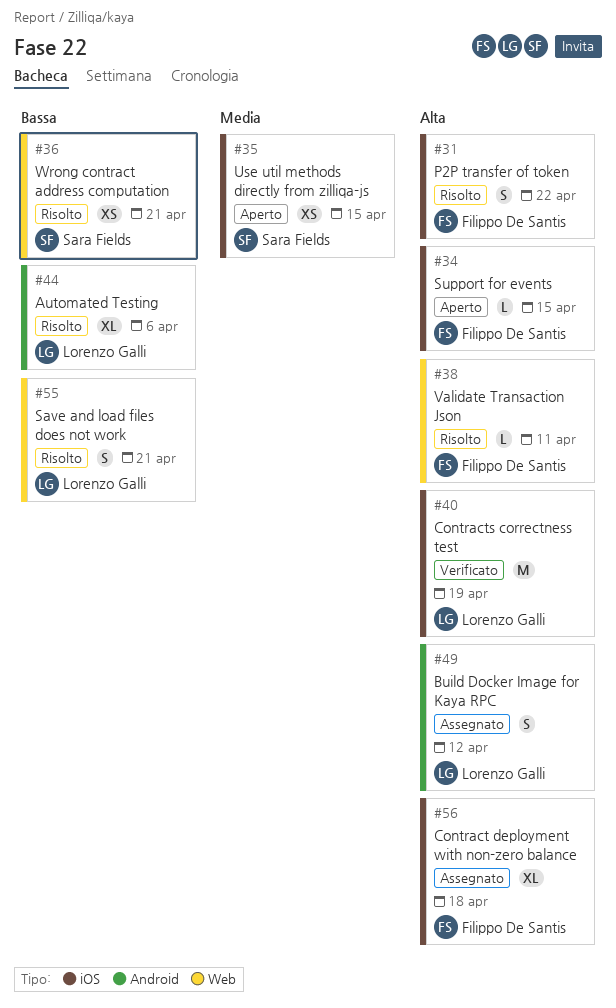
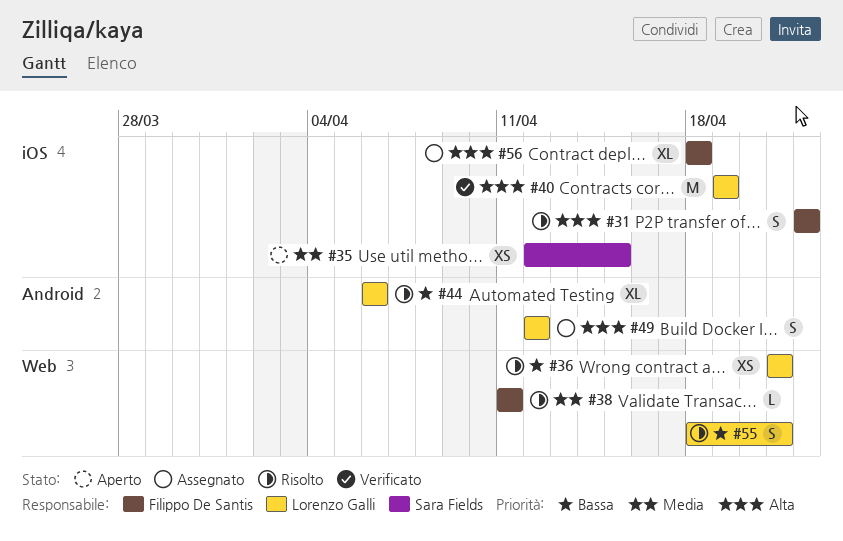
#34: present -> none
#36, owner: Sara Fields -> Lorenzo Galli
#38, priority: Alta -> Media

